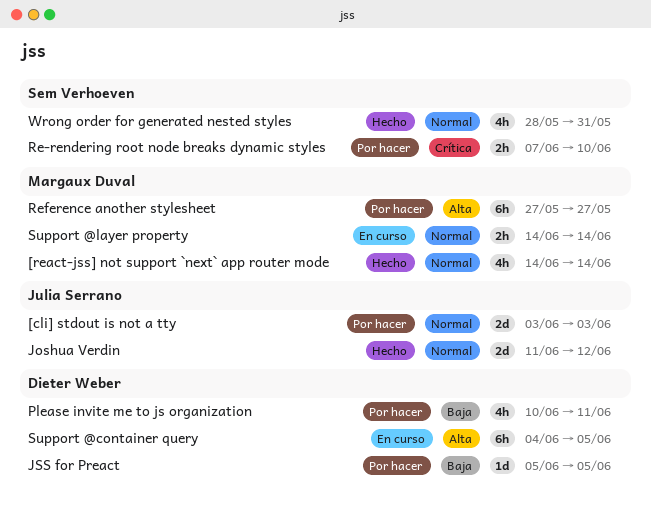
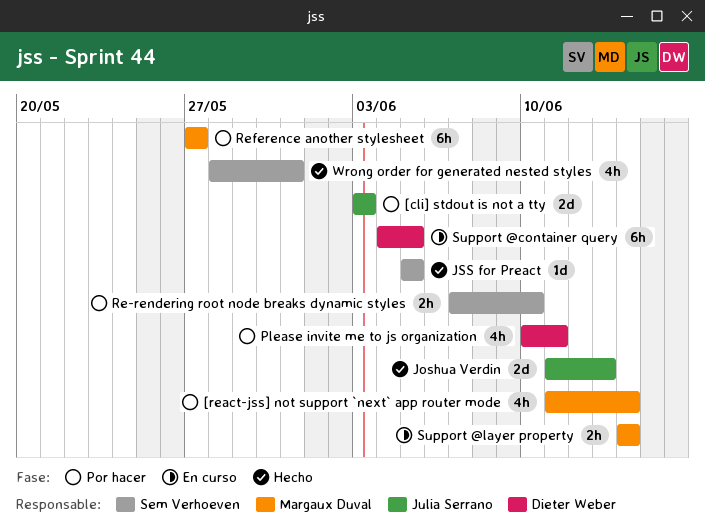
[react-jss] not support `next` app router mode, status: Hecho -> Por hacer
[react-jss] not support `next` app router mode, start: Jun 14 -> Jun 11
Joshua Verdin, due: Jun 12 -> Jun 13
JSS for Preact, status: Por hacer -> Hecho
JSS for Preact, owner: Dieter Weber -> Sem Verhoeven

